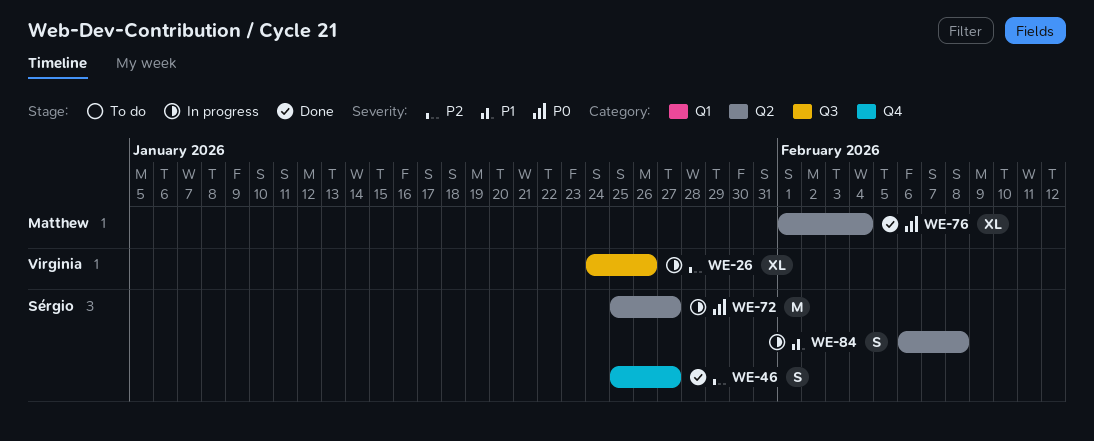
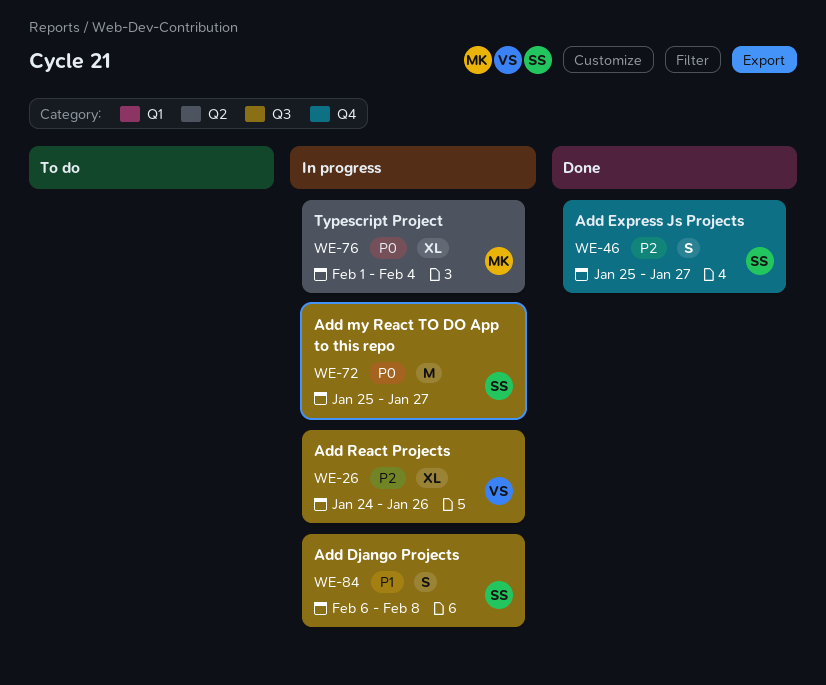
WE-72, label: Q2 -> Q3
WE-76, status: Done -> In progress
WE-84, label: Q2 -> Q3

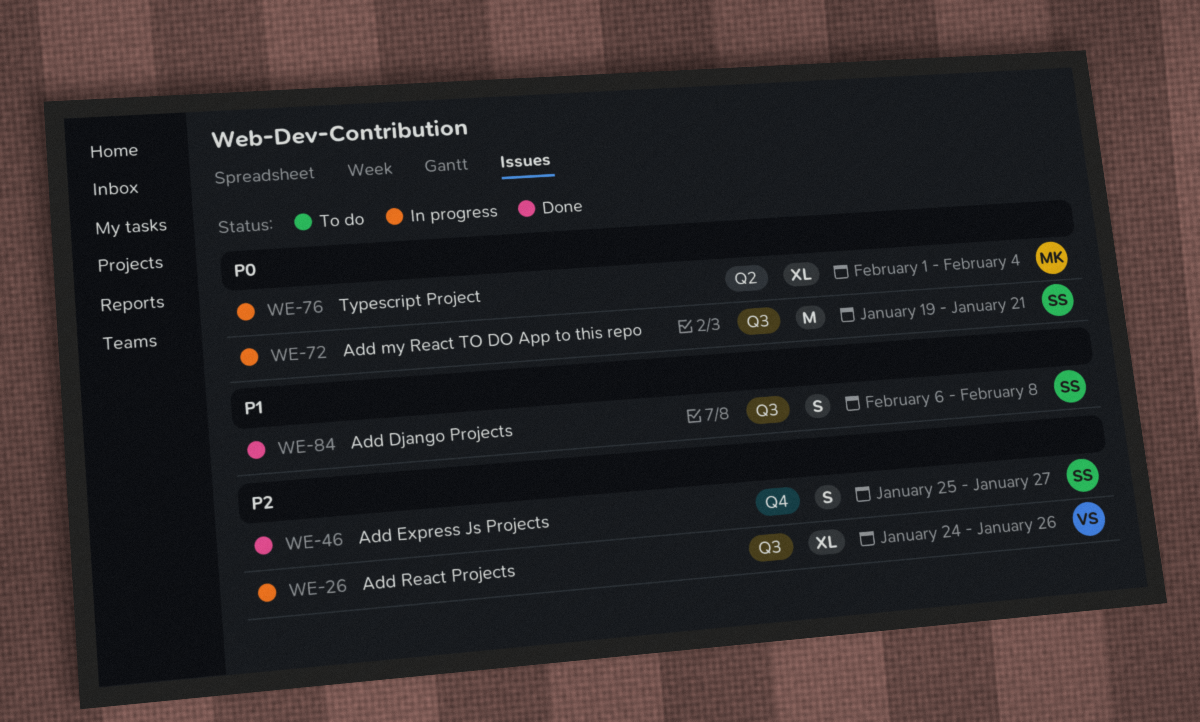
WE-72, start: Jan 25 -> Jan 19
WE-72, due: Jan 27 -> Jan 21
WE-84, status: In progress -> Done

